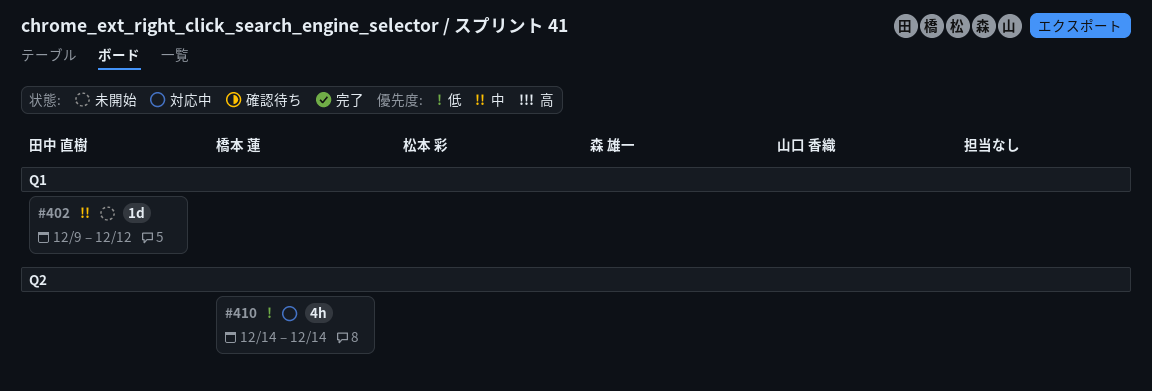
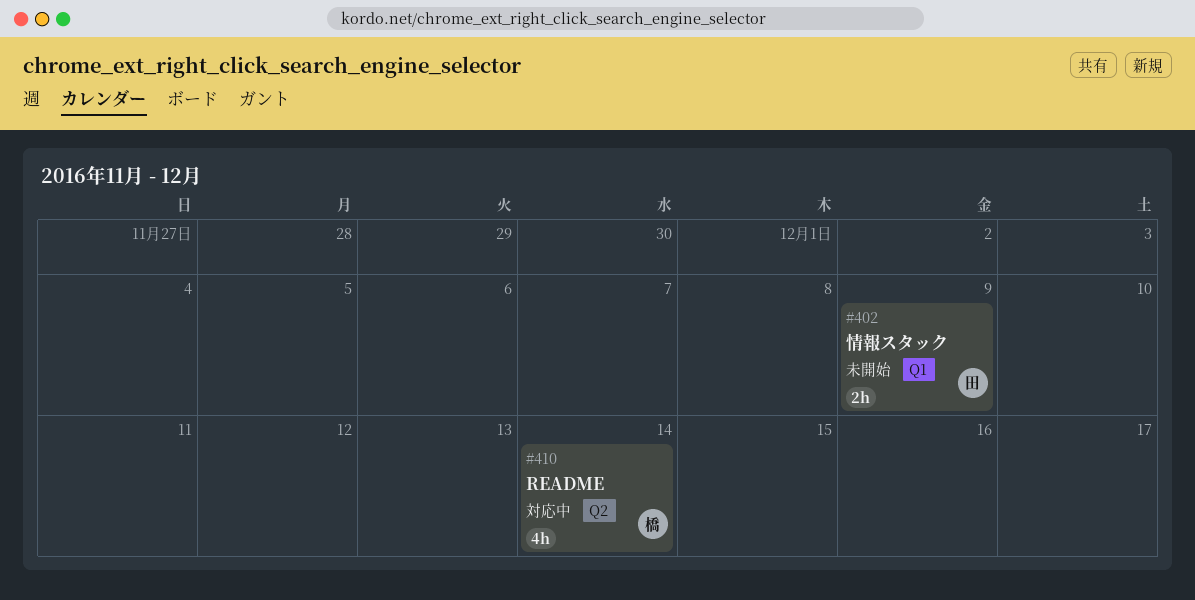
#402, estimate: 1d -> 2h
#402, due: Dec 12 -> Dec 9

